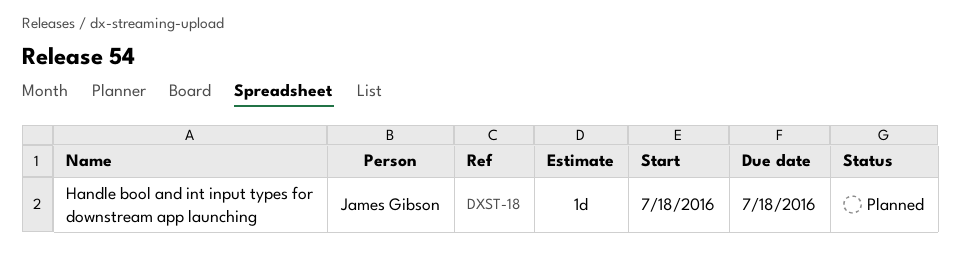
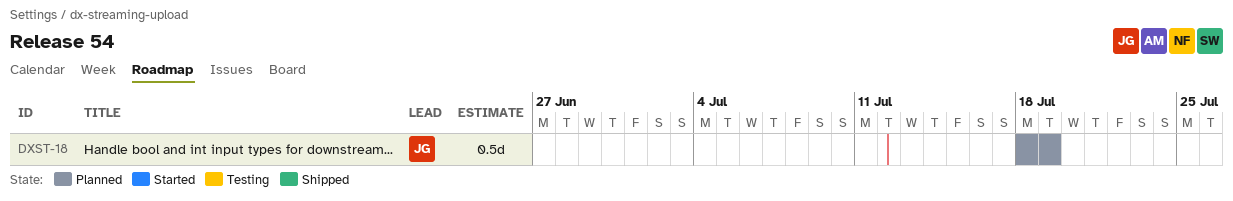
DXST-18, estimate: 1d -> 0.5d
DXST-18, due: Jul 18 -> Jul 19

